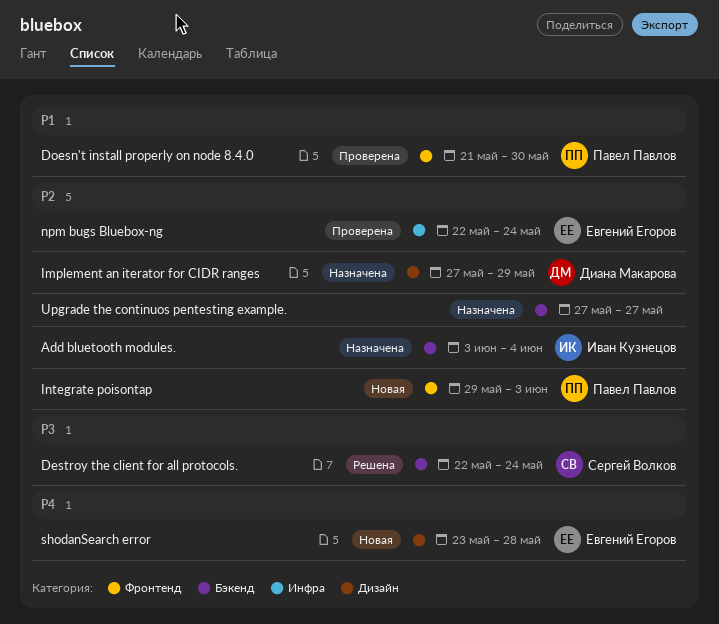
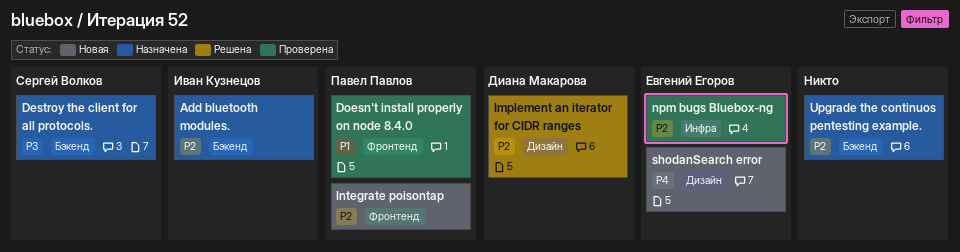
Destroy the client for all protocols., status: Решена -> Назначена
Implement an iterator for CIDR ranges, status: Назначена -> Решена

